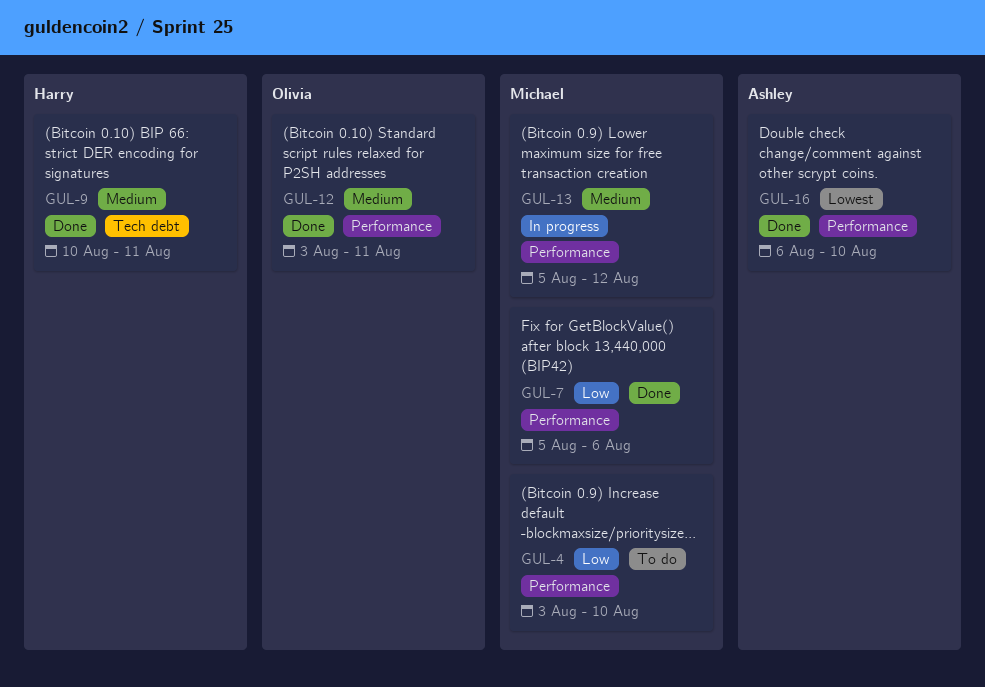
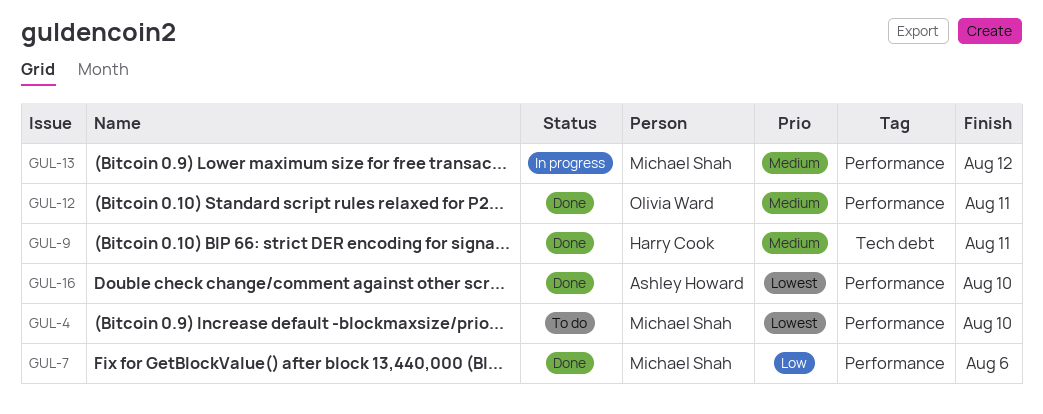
GUL-4, priority: Low -> Lowest

